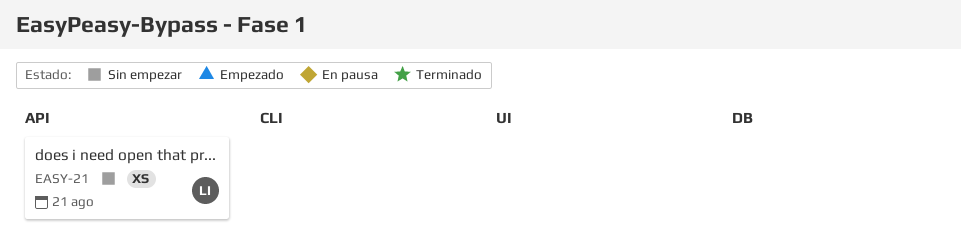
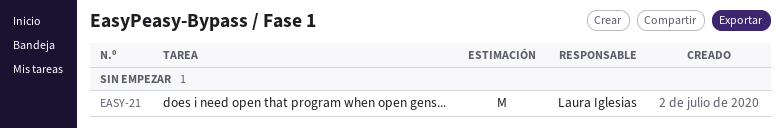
EASY-21, estimate: XS -> M

